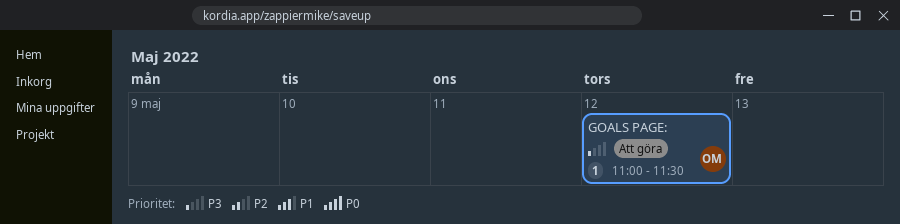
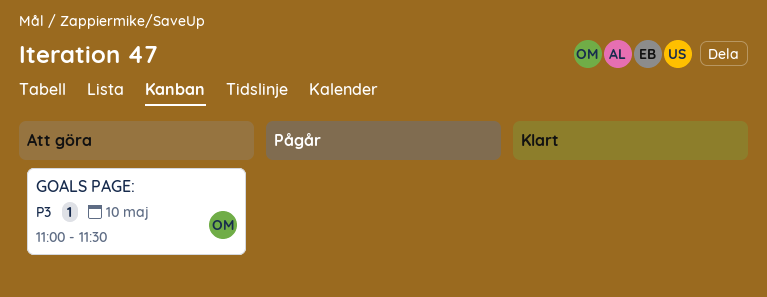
GOALS PAGE:, day: May 12 -> May 10

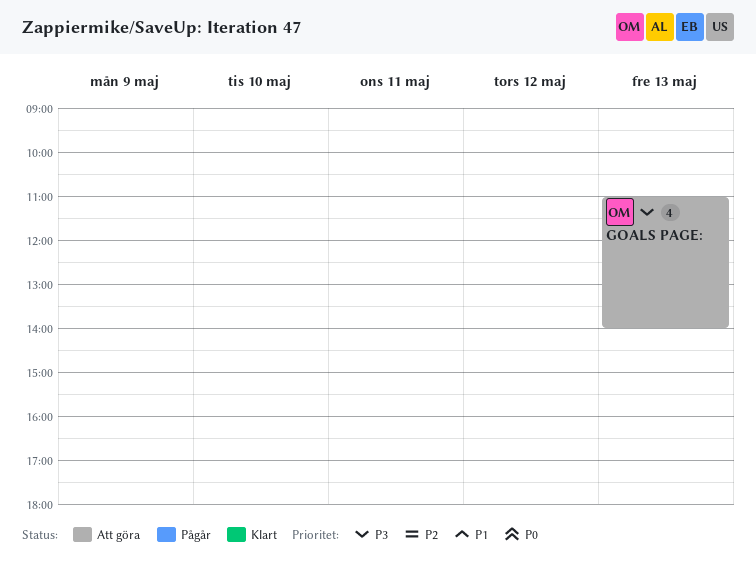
GOALS PAGE:, estimate: 1 -> 4
GOALS PAGE:, day: May 10 -> May 13
GOALS PAGE:, ends: 11:30 -> 14:00

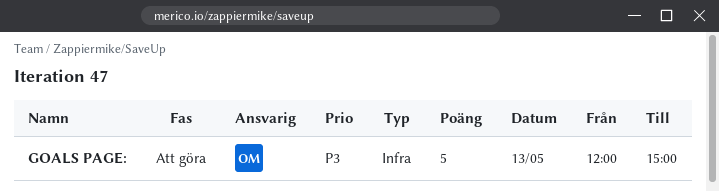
GOALS PAGE:, estimate: 4 -> 5
GOALS PAGE:, begins: 11:00 -> 12:00
GOALS PAGE:, ends: 14:00 -> 15:00

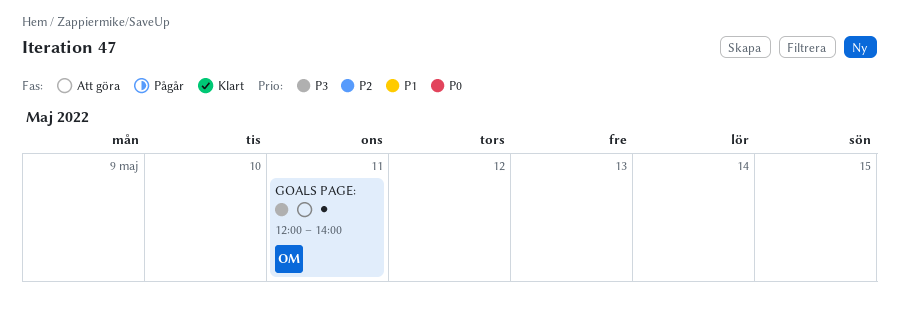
GOALS PAGE:, estimate: 5 -> 1
GOALS PAGE:, day: May 13 -> May 11
GOALS PAGE:, ends: 15:00 -> 14:00

